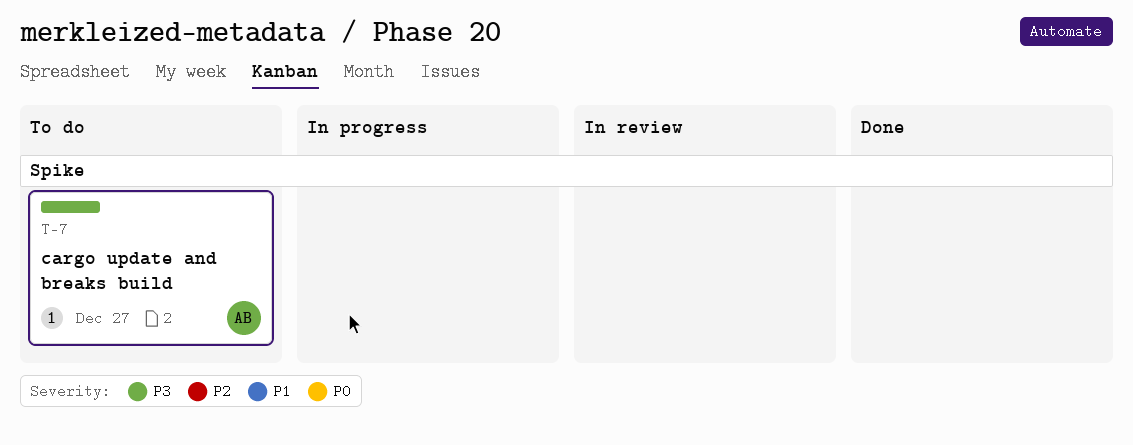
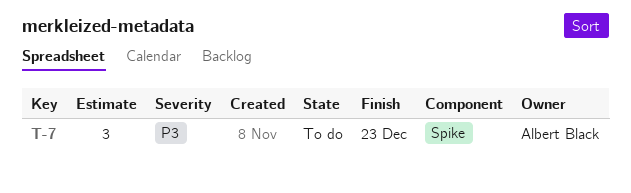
T-7, estimate: 1 -> 3
T-7, due: Dec 27 -> Dec 23

